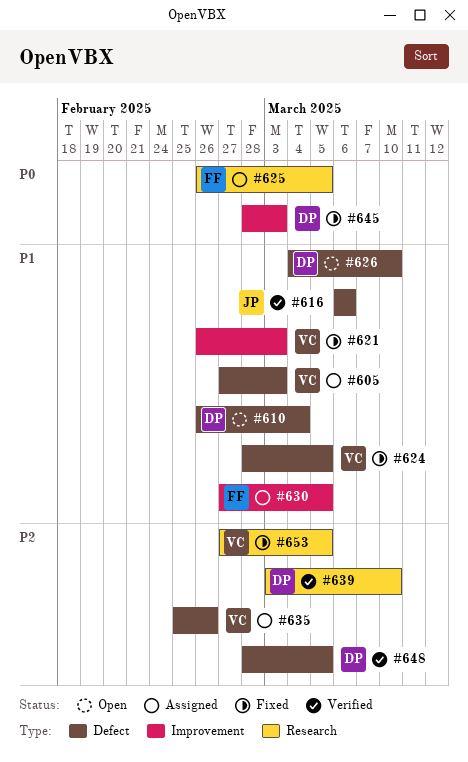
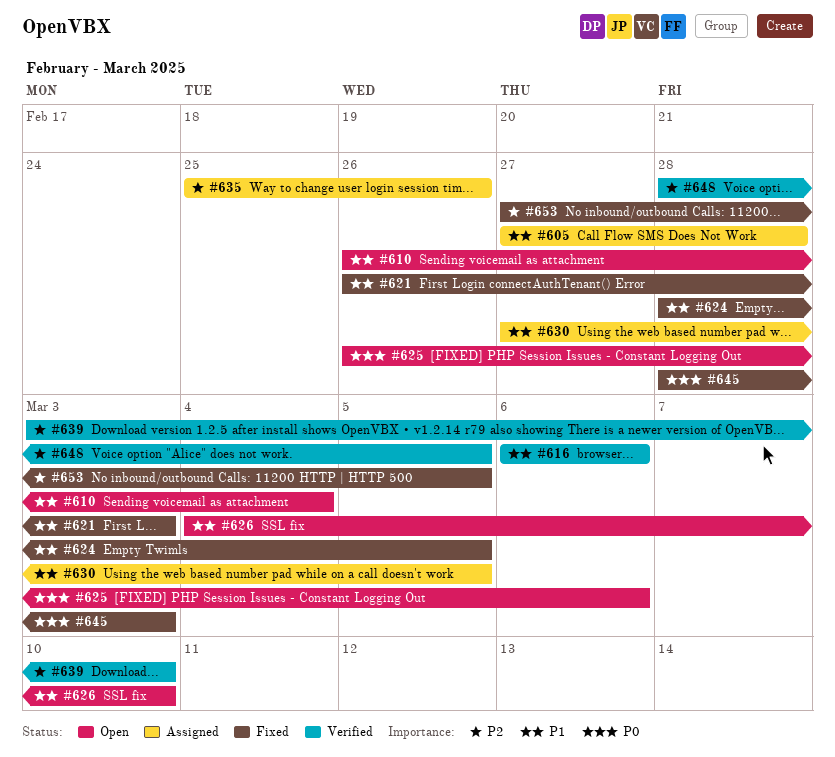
#605, due: Mar 3 -> Feb 28
#625, status: Assigned -> Open
#625, due: Mar 5 -> Mar 6

